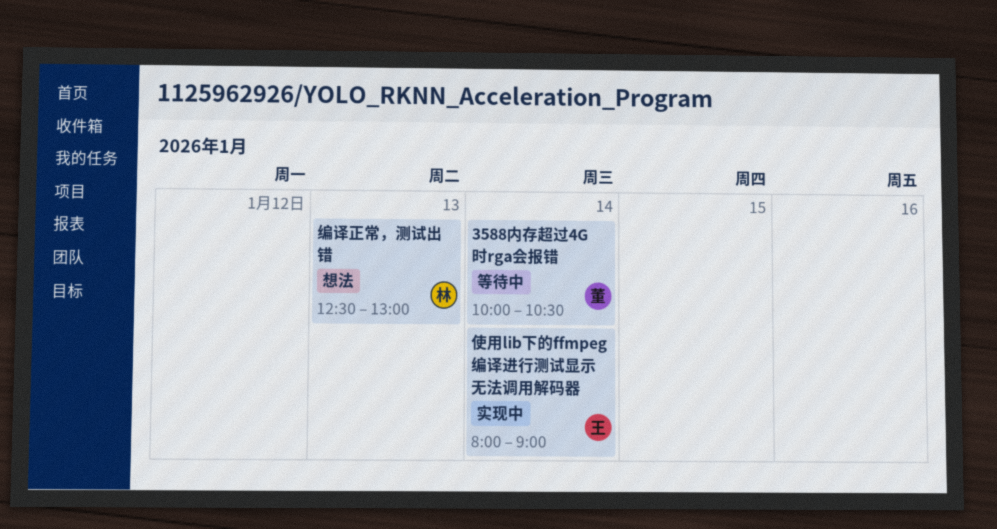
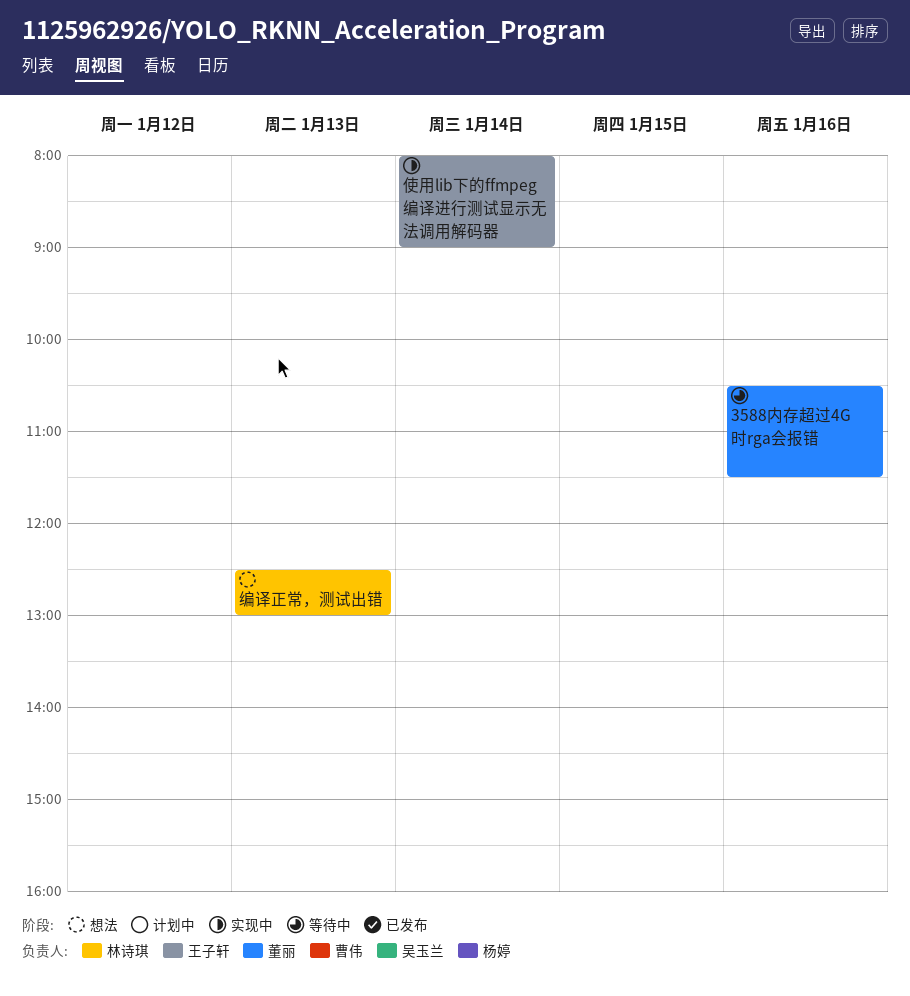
3588内存超过4G时rga会报错, day: Jan 14 -> Jan 16
3588内存超过4G时rga会报错, begins: 10:00 -> 10:30
3588内存超过4G时rga会报错, ends: 10:30 -> 11:30

